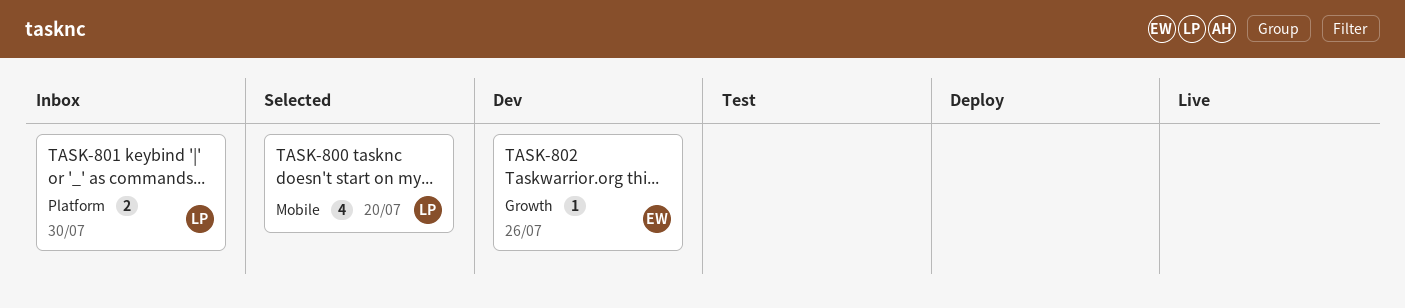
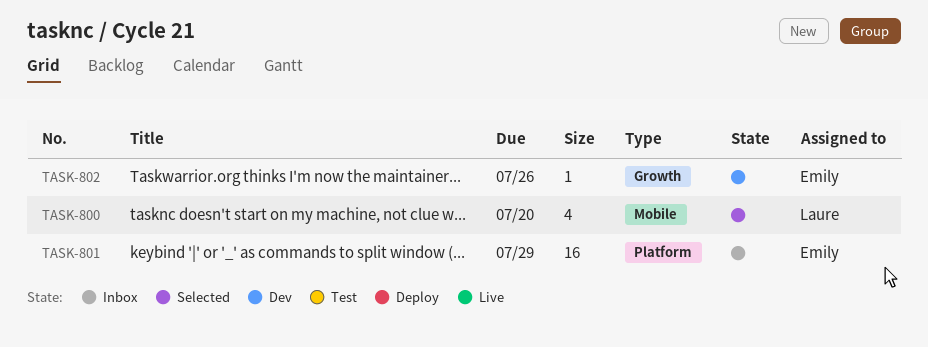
TASK-801, owner: Laure -> Emily
TASK-801, estimate: 2 -> 16
TASK-801, due: Jul 30 -> Jul 29

